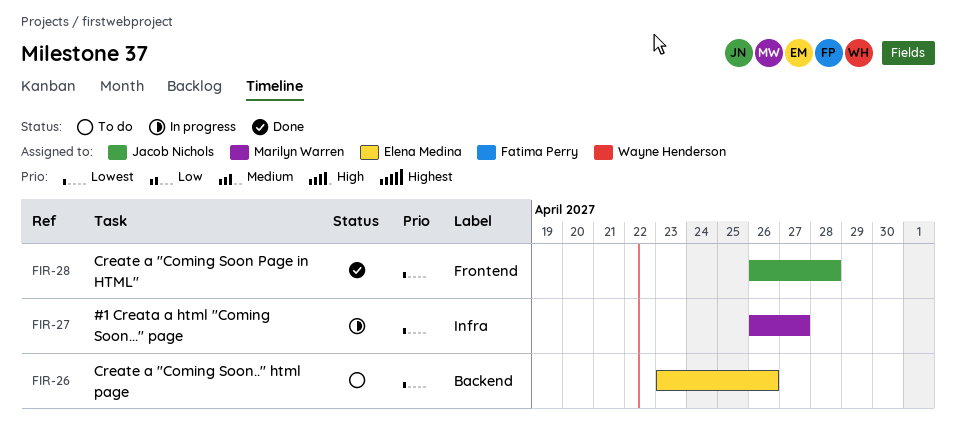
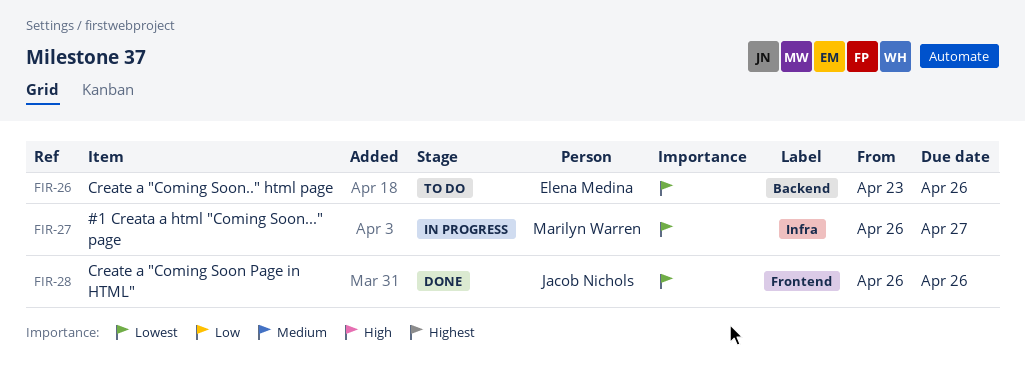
FIR-28, due: Apr 28 -> Apr 26

